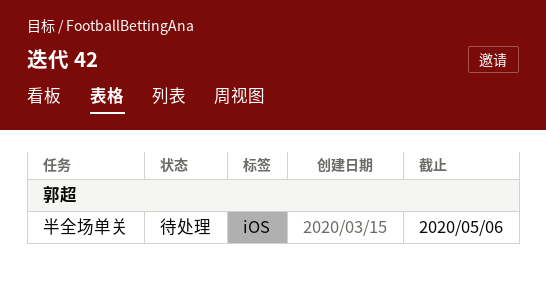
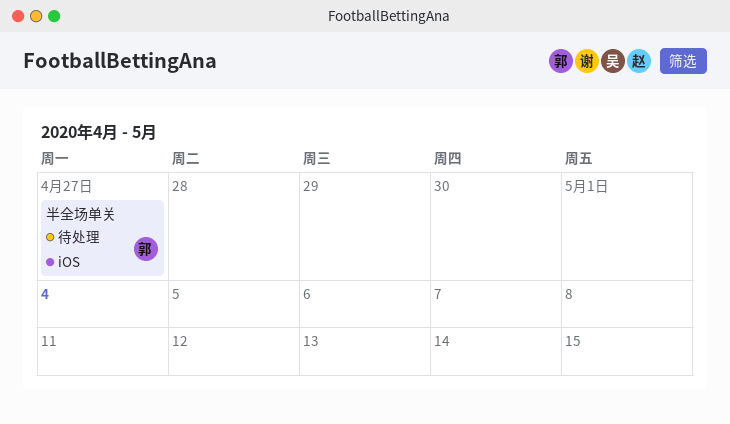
半全场单关, due: May 6 -> Apr 27

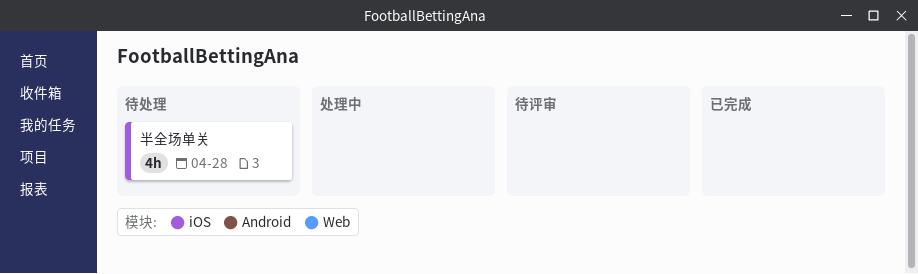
半全场单关, due: Apr 27 -> Apr 28

